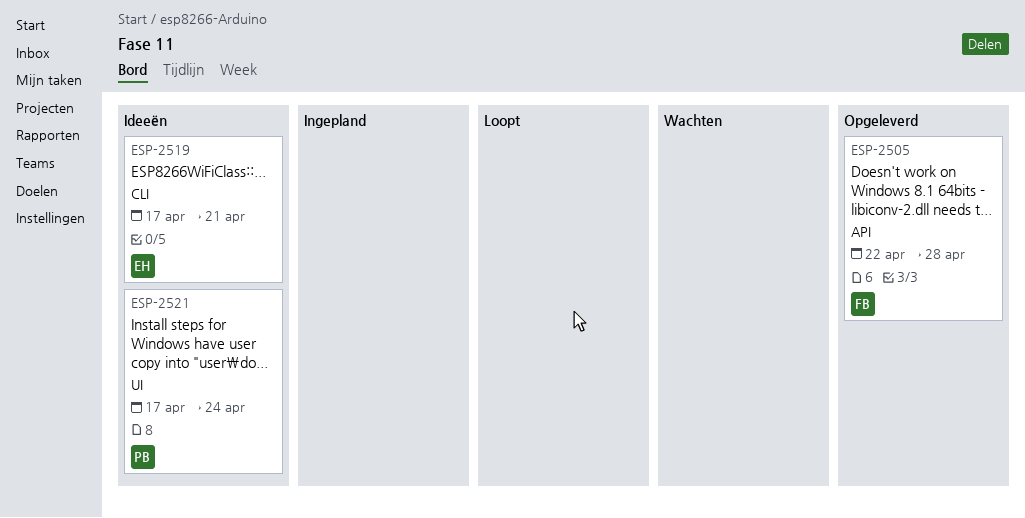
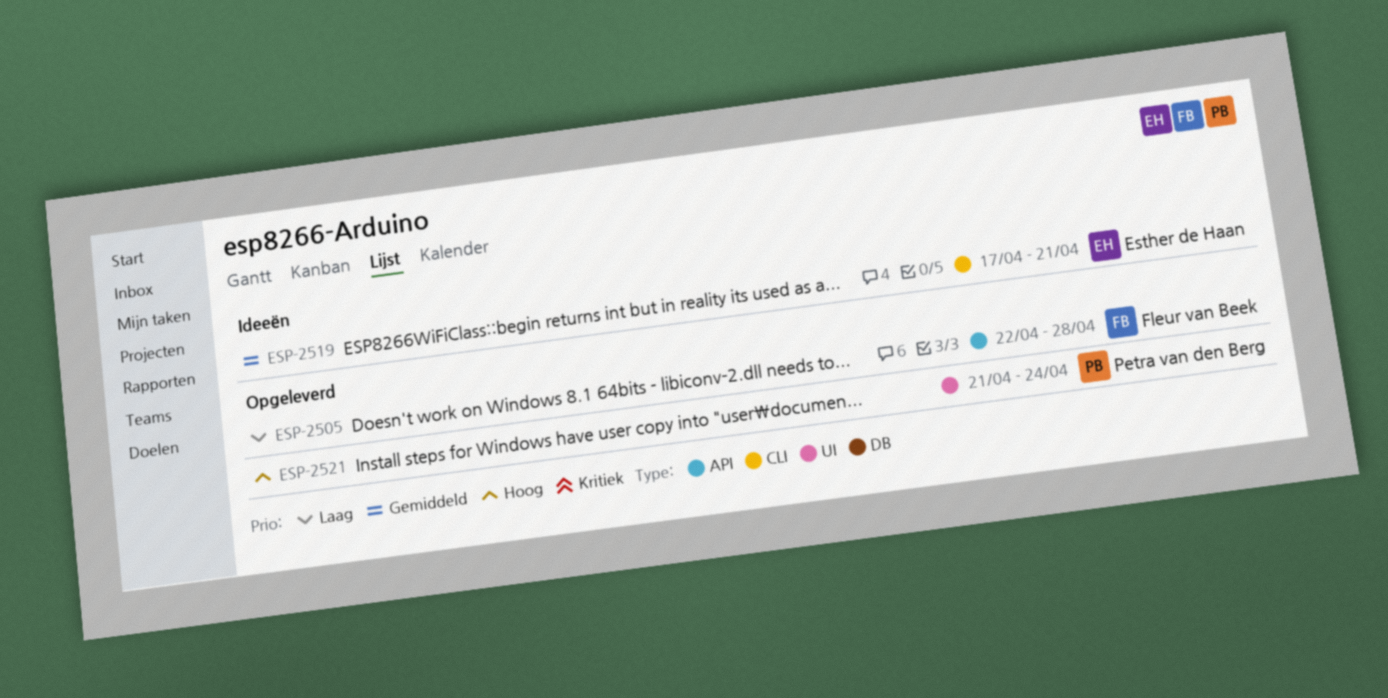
ESP-2521, status: Ideeën -> Opgeleverd
ESP-2521, start: Apr 17 -> Apr 21

